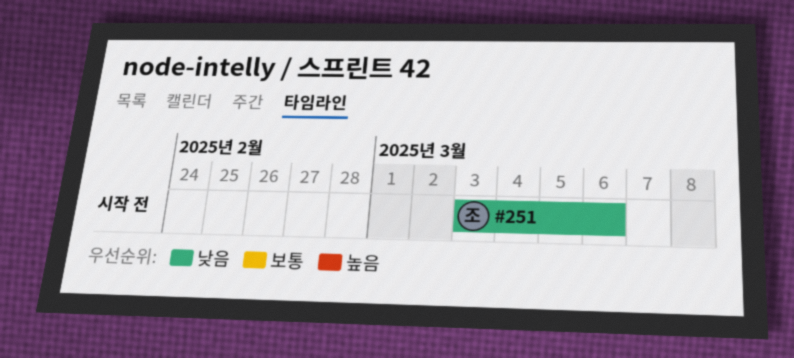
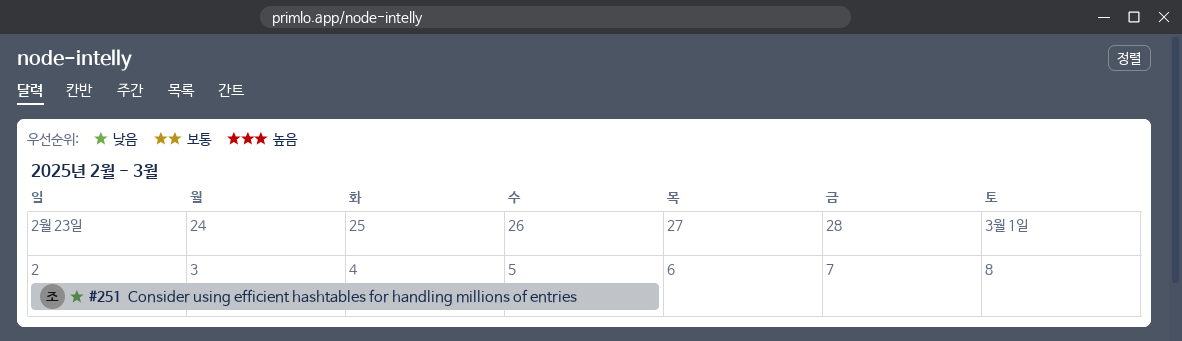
#251, start: Mar 3 -> Mar 2
#251, due: Mar 6 -> Mar 5

